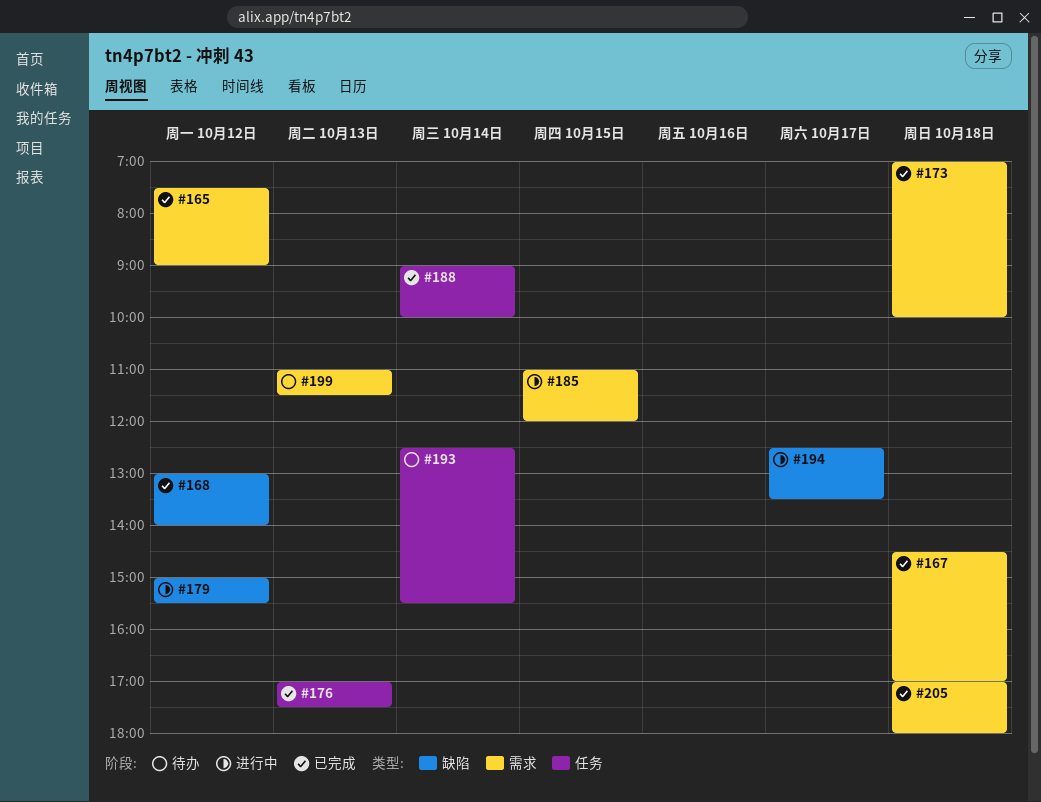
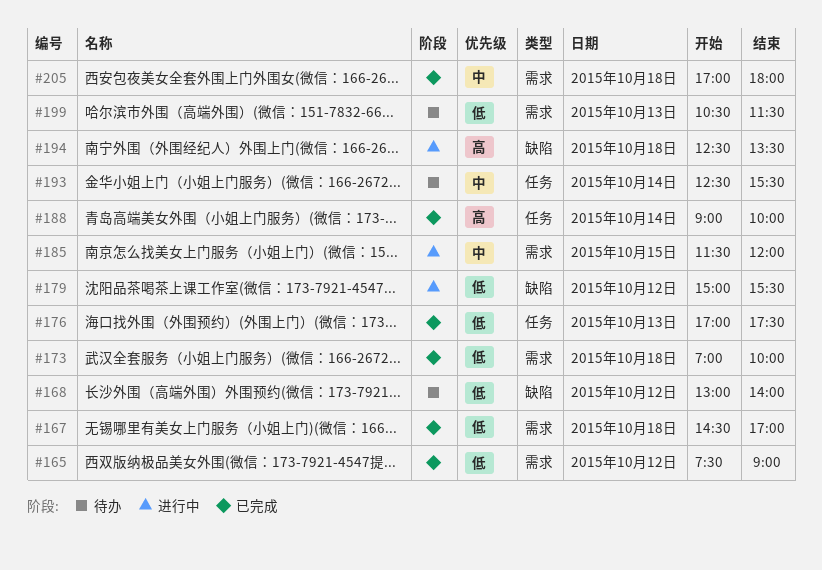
#168, status: 已完成 -> 待办
#185, begins: 11:00 -> 11:30
#194, day: Oct 17 -> Oct 18
#199, begins: 11:00 -> 10:30

